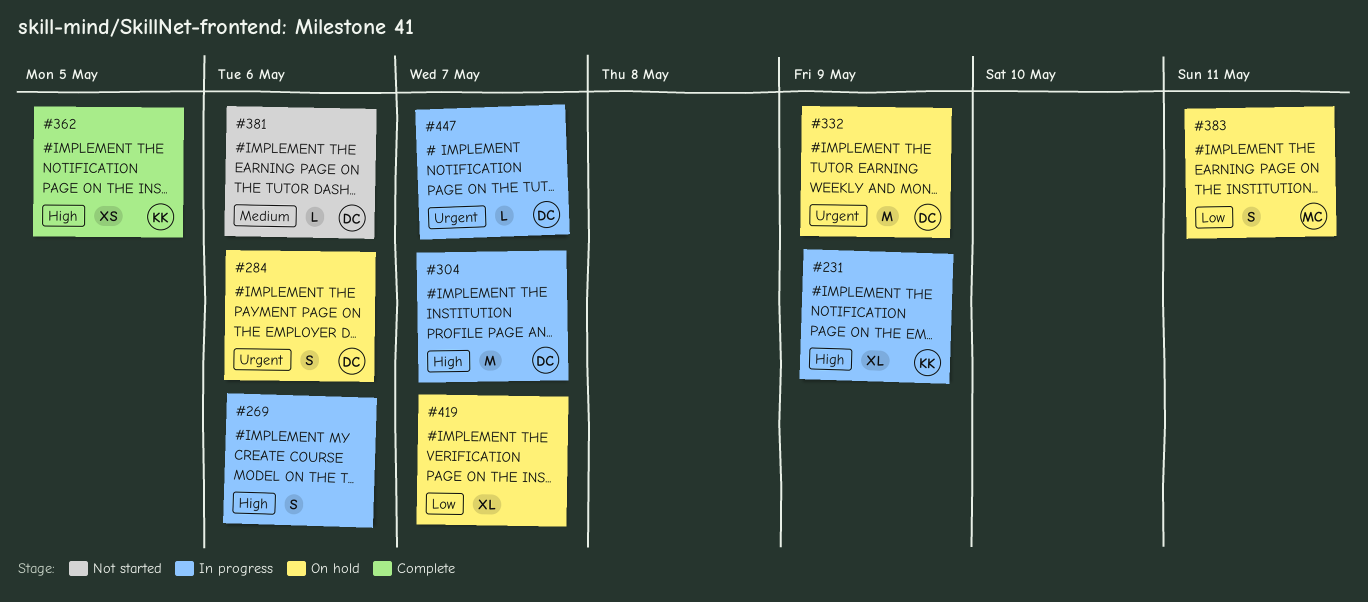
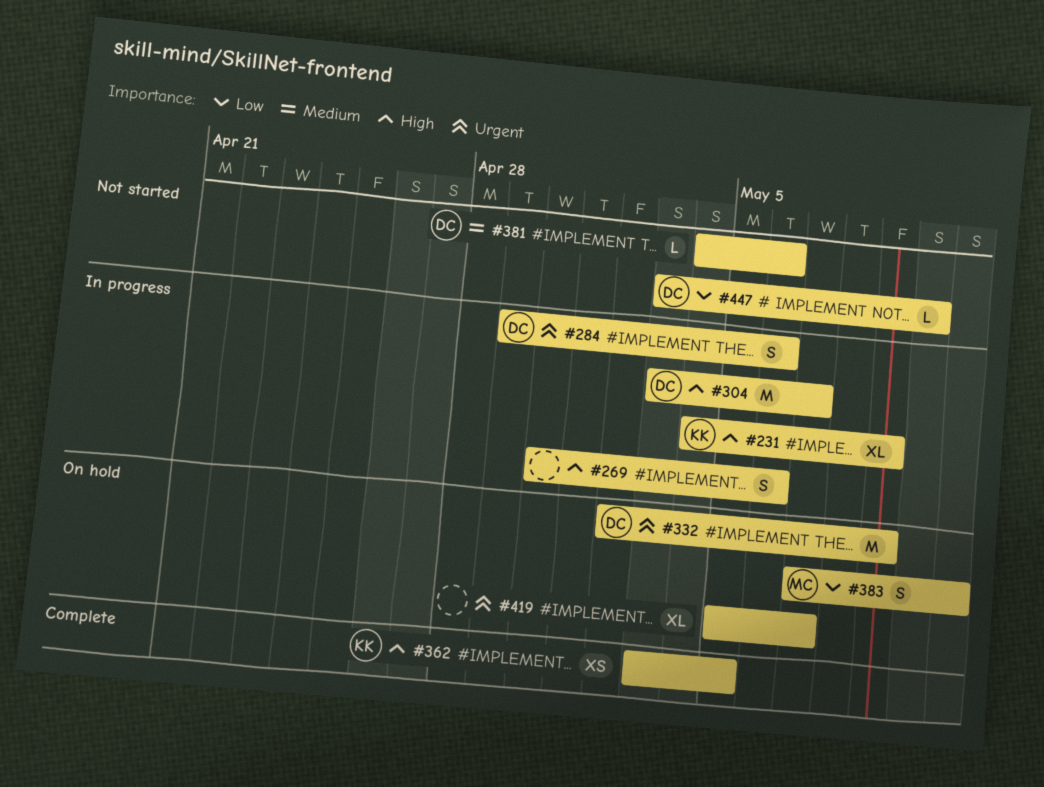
#284, status: On hold -> In progress
#419, priority: Low -> Urgent
#447, status: In progress -> Not started
#447, priority: Urgent -> Low
#447, due: May 7 -> May 10

